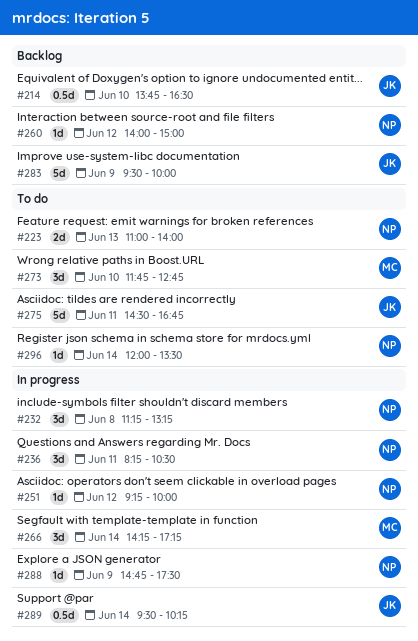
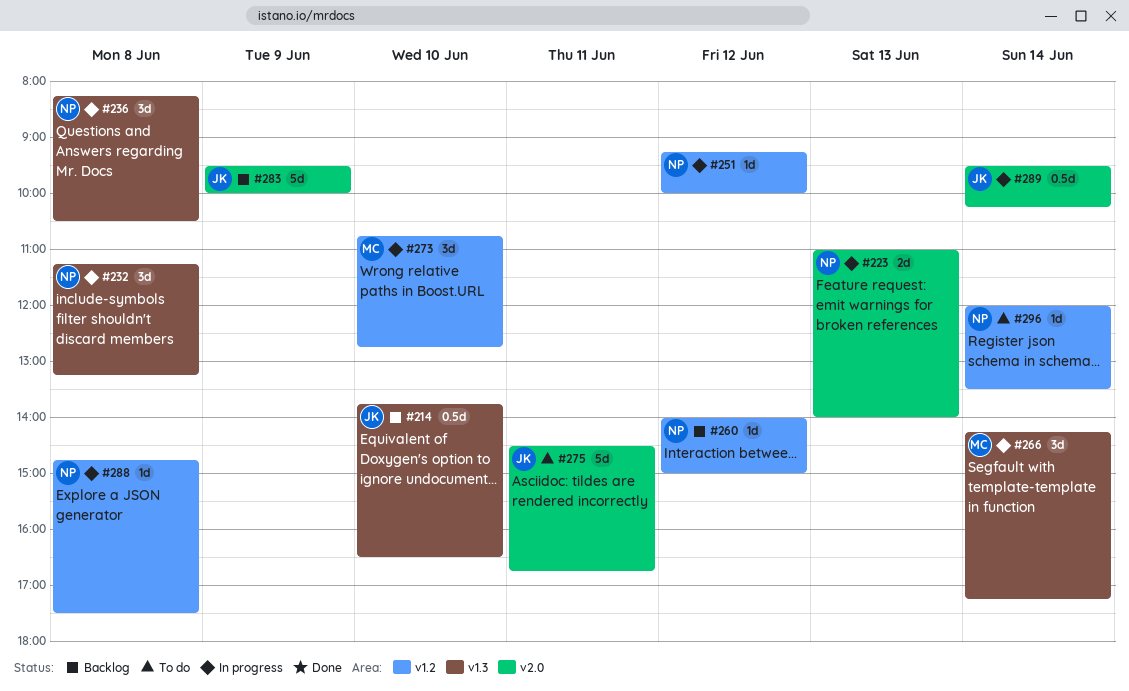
#223, status: To do -> In progress
#236, day: Jun 11 -> Jun 8
#273, status: To do -> In progress
#273, begins: 11:45 -> 10:45
#288, day: Jun 9 -> Jun 8

